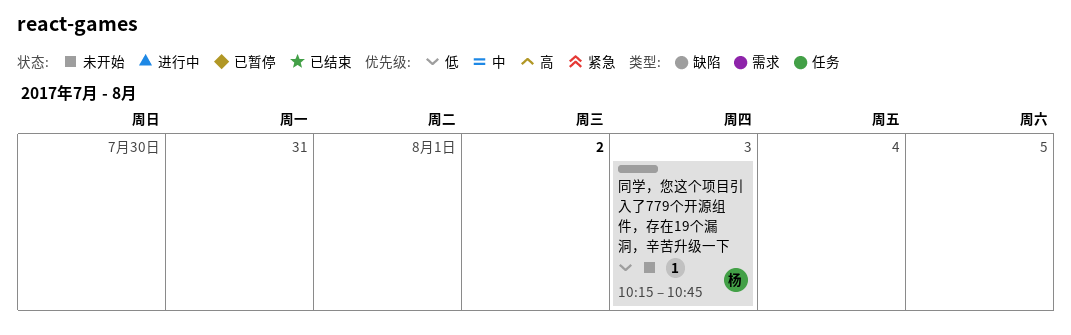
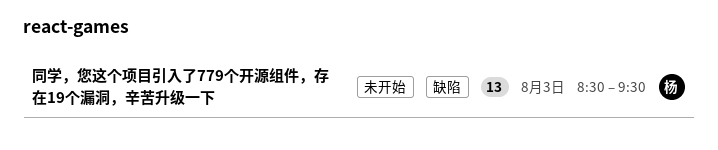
同学，您这个项目引入了779个开源组件，存在19个漏洞，辛苦升级一下, estimate: 1 -> 13
同学，您这个项目引入了779个开源组件，存在19个漏洞，辛苦升级一下, begins: 10:15 -> 08:30
同学，您这个项目引入了779个开源组件，存在19个漏洞，辛苦升级一下, ends: 10:45 -> 09:30

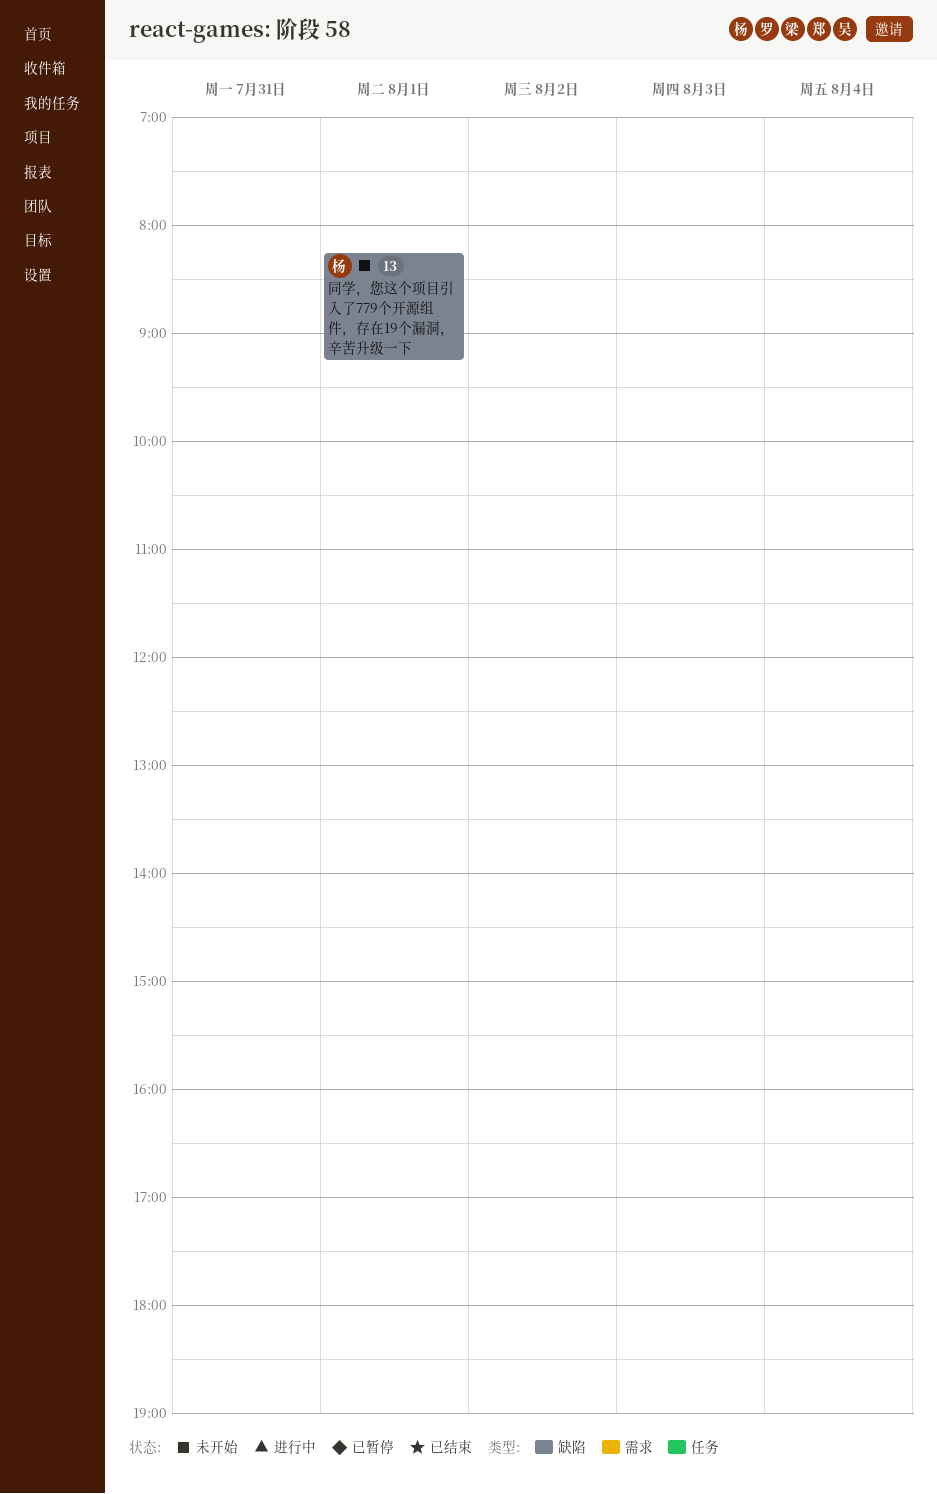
同学，您这个项目引入了779个开源组件，存在19个漏洞，辛苦升级一下, day: Aug 3 -> Aug 1
同学，您这个项目引入了779个开源组件，存在19个漏洞，辛苦升级一下, begins: 08:30 -> 08:15
同学，您这个项目引入了779个开源组件，存在19个漏洞，辛苦升级一下, ends: 09:30 -> 09:15

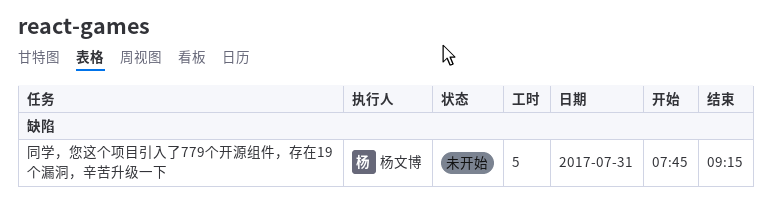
同学，您这个项目引入了779个开源组件，存在19个漏洞，辛苦升级一下, estimate: 13 -> 5
同学，您这个项目引入了779个开源组件，存在19个漏洞，辛苦升级一下, day: Aug 1 -> Jul 31
同学，您这个项目引入了779个开源组件，存在19个漏洞，辛苦升级一下, begins: 08:15 -> 07:45

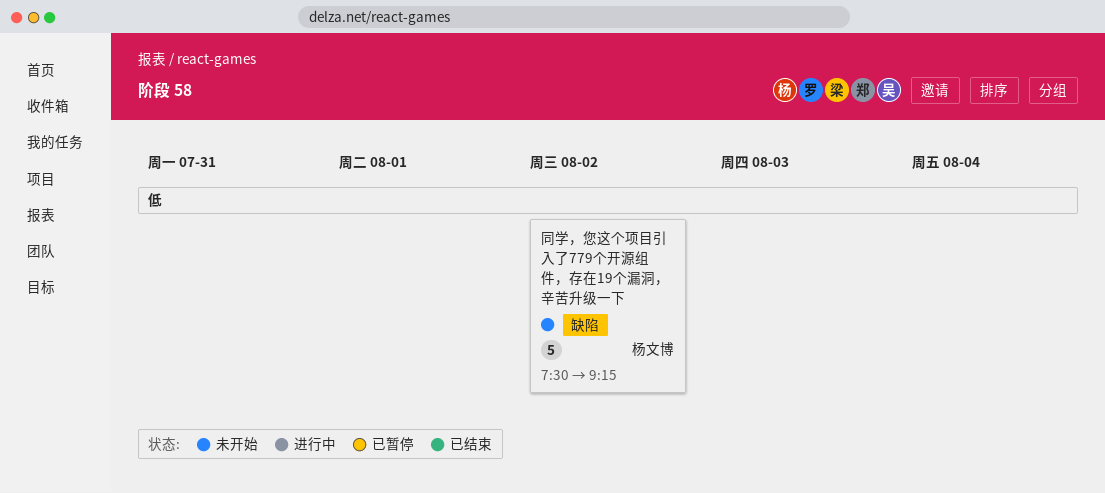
同学，您这个项目引入了779个开源组件，存在19个漏洞，辛苦升级一下, day: Jul 31 -> Aug 2
同学，您这个项目引入了779个开源组件，存在19个漏洞，辛苦升级一下, begins: 07:45 -> 07:30

